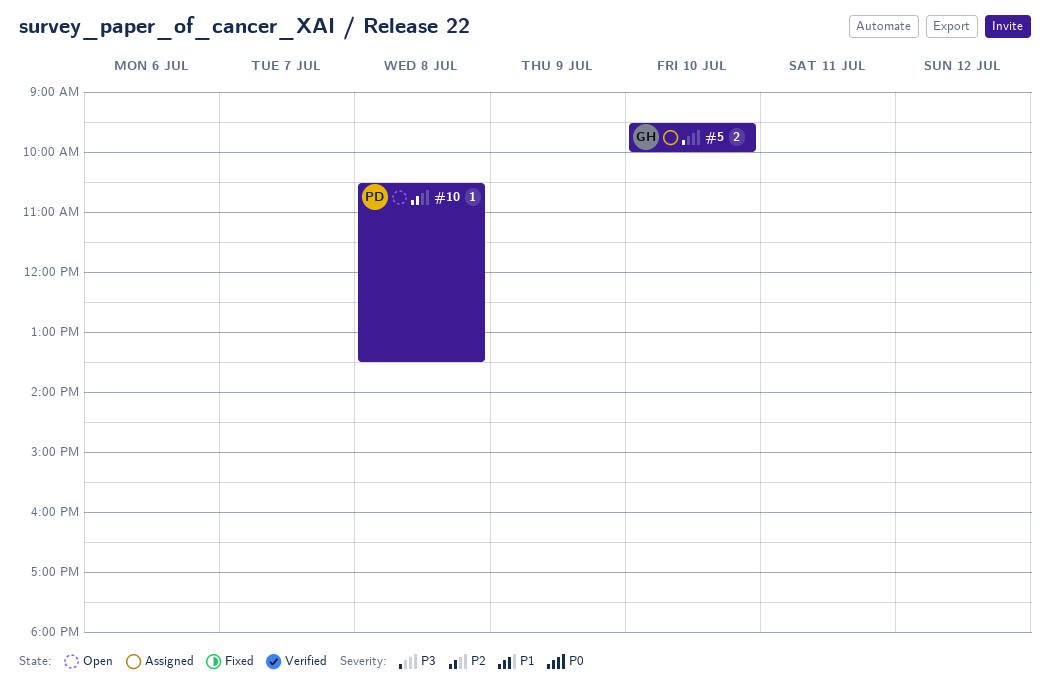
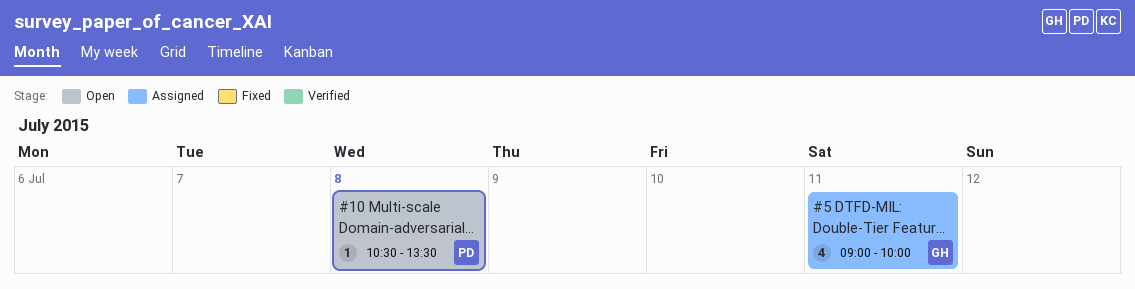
#5, estimate: 2 -> 4
#5, day: Jul 10 -> Jul 11
#5, begins: 09:30 -> 09:00

